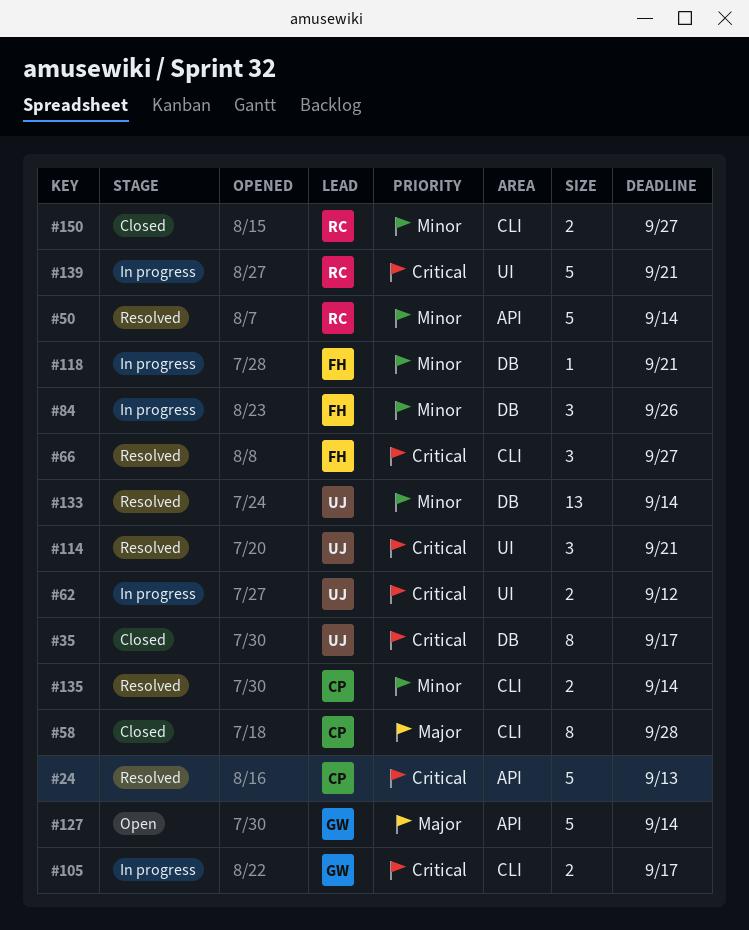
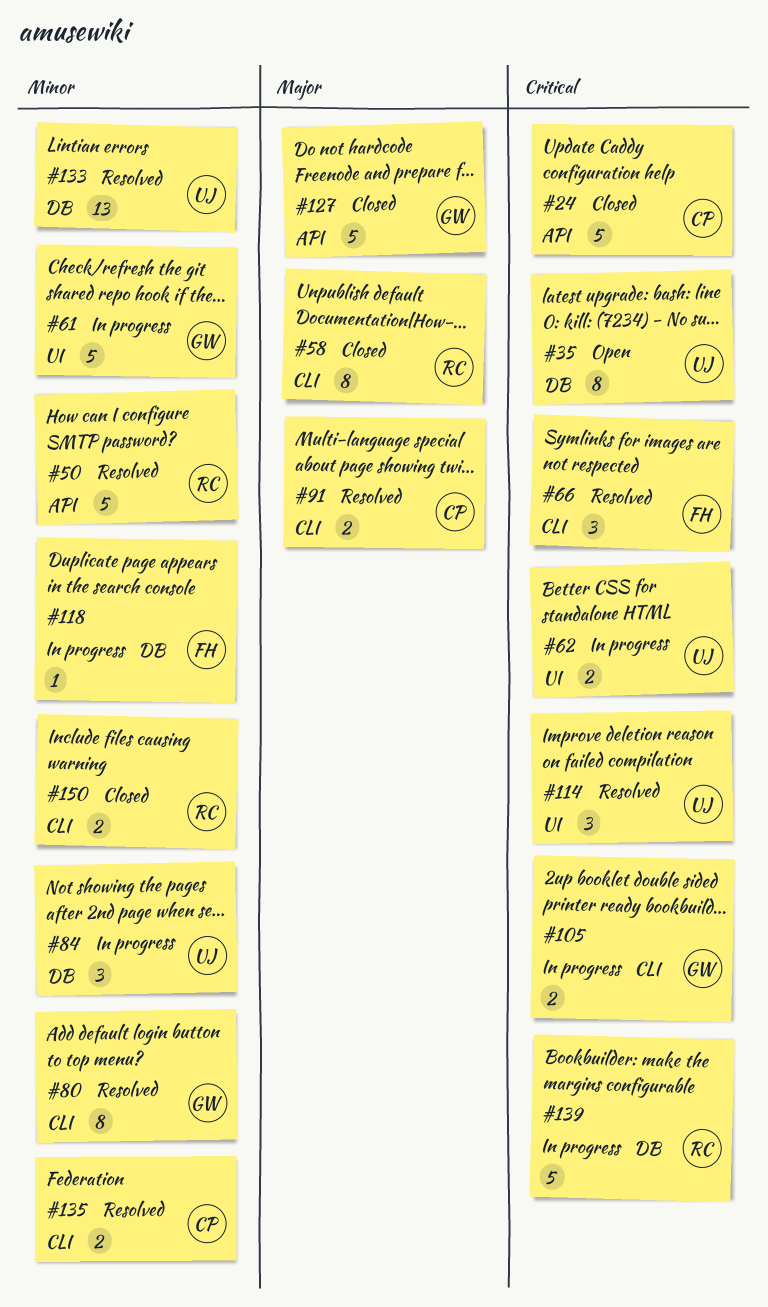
#24, status: Resolved -> Closed
#35, status: Closed -> Open
#58, owner: CP -> RC
#61: none -> present
#80: none -> present
#84, owner: FH -> UJ
#91: none -> present
#127, status: Open -> Closed
#139, label: UI -> DB

